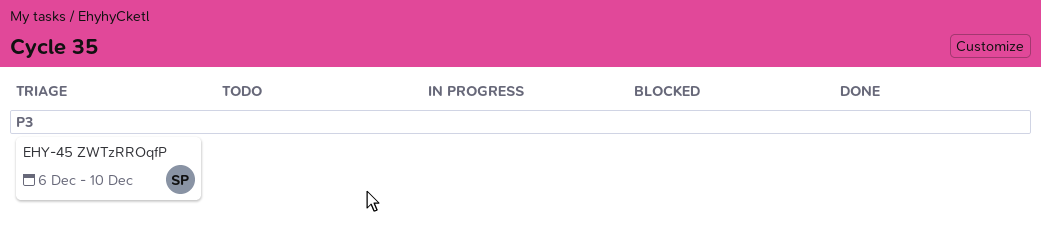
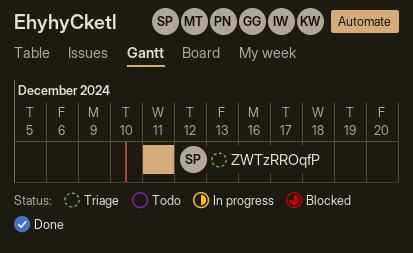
ZWTzRROqfP, start: Dec 6 -> Dec 11
ZWTzRROqfP, due: Dec 10 -> Dec 11

